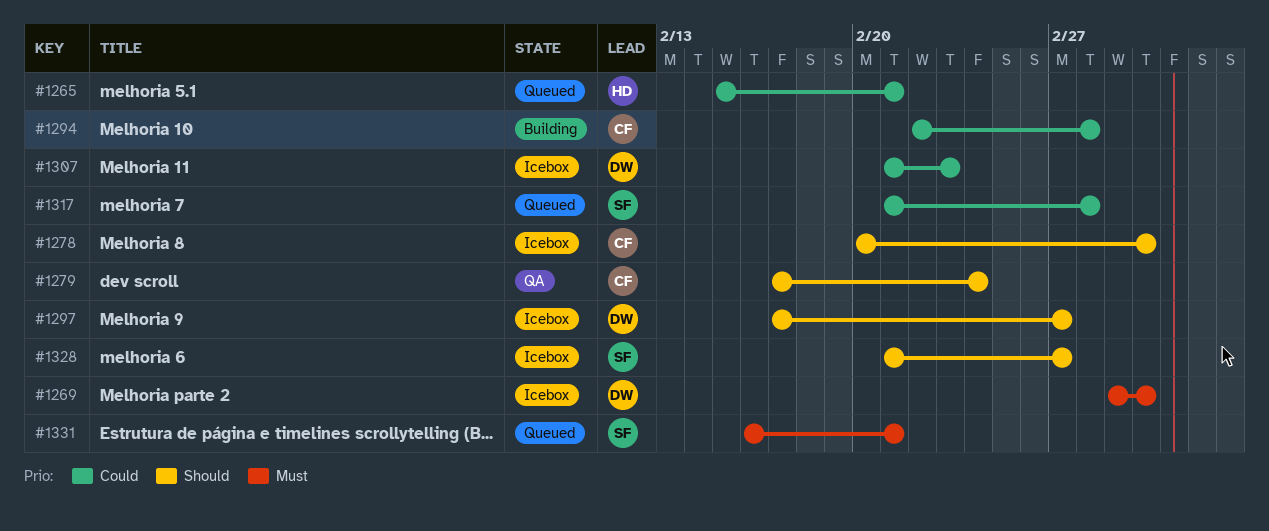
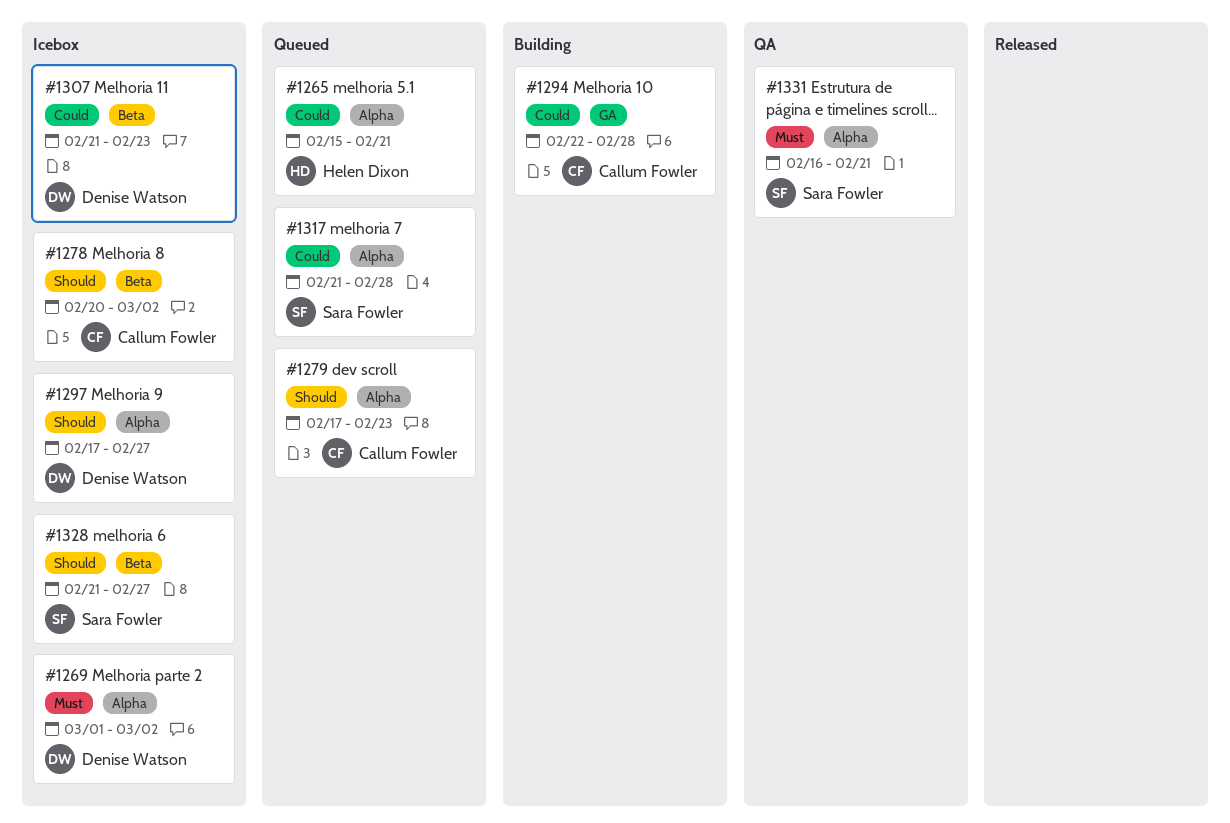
#1279, status: QA -> Queued
#1279, due: Feb 24 -> Feb 23
#1331, status: Queued -> QA

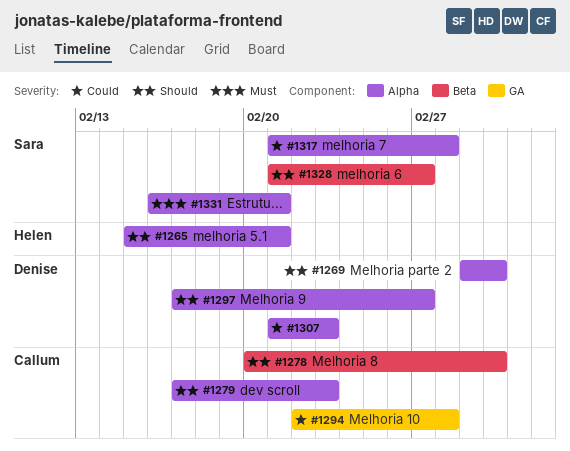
#1265, priority: Could -> Should
#1269, priority: Must -> Should
#1307, label: Beta -> Alpha

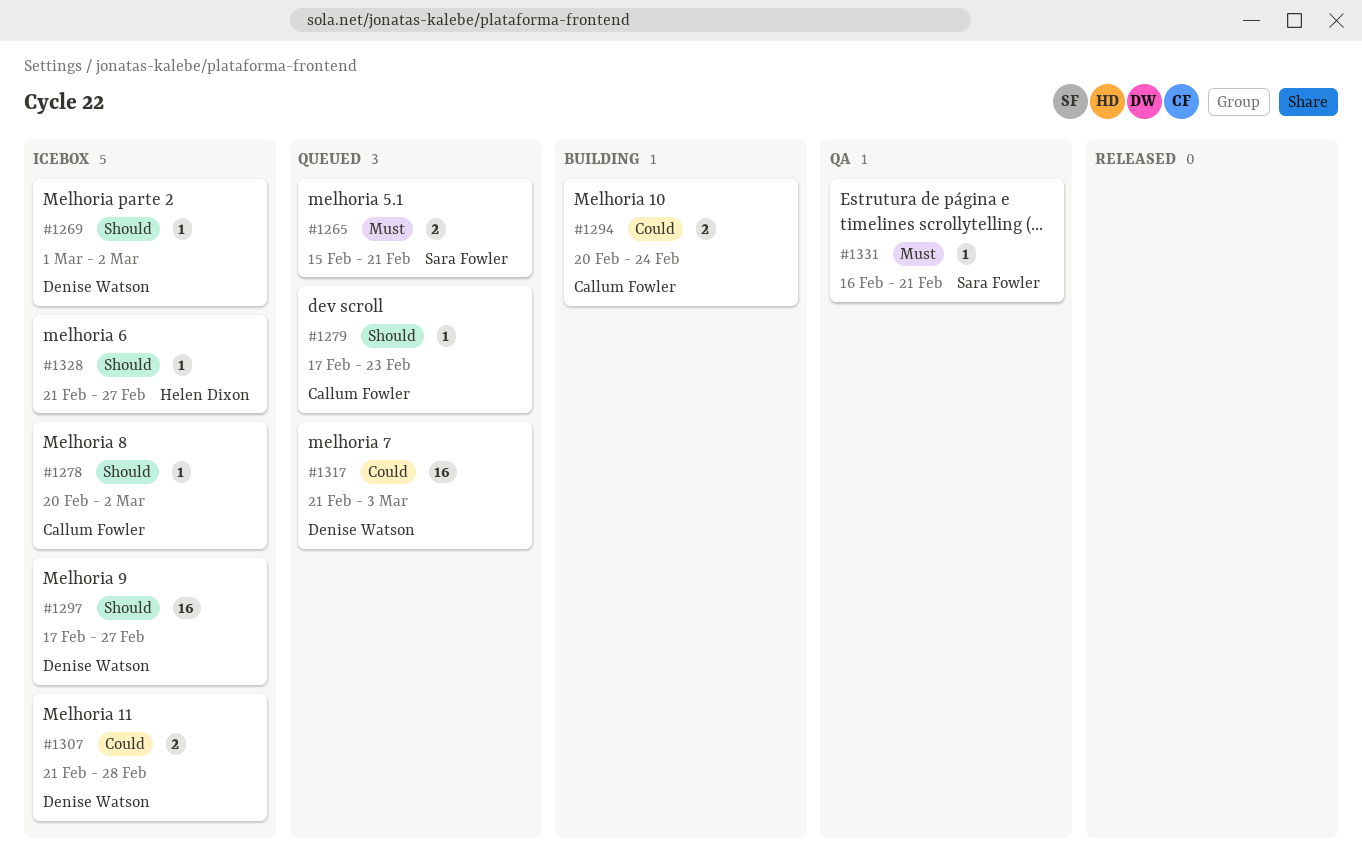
#1265, owner: Helen Dixon -> Sara Fowler
#1265, priority: Should -> Must
#1294, start: Feb 22 -> Feb 20
#1294, due: Feb 28 -> Feb 24
#1307, due: Feb 23 -> Feb 28
#1317, owner: Sara Fowler -> Denise Watson
#1317, due: Feb 28 -> Mar 3
#1328, owner: Sara Fowler -> Helen Dixon

